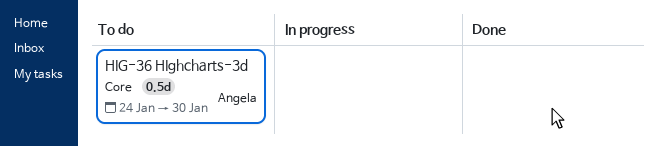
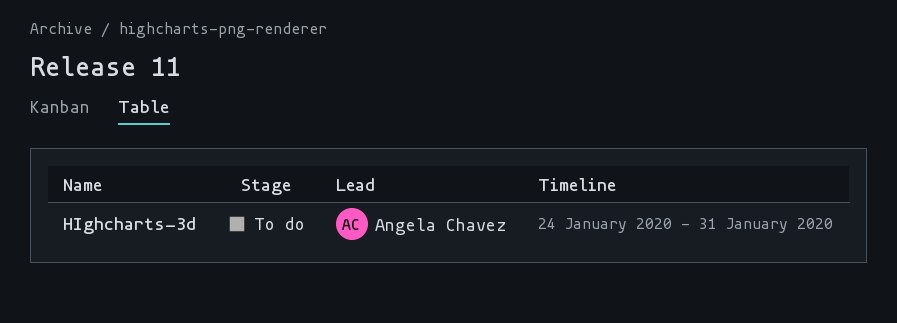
HIghcharts-3d, due: Jan 30 -> Jan 31

